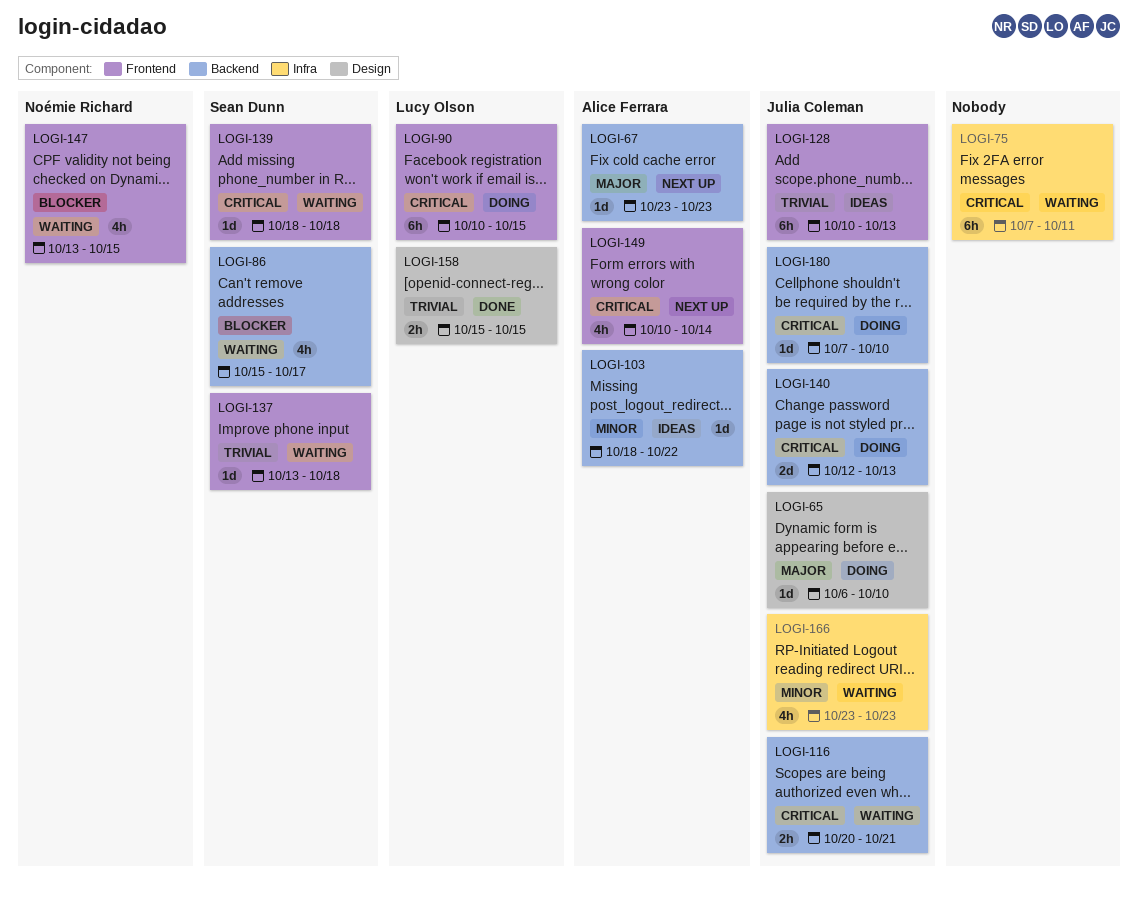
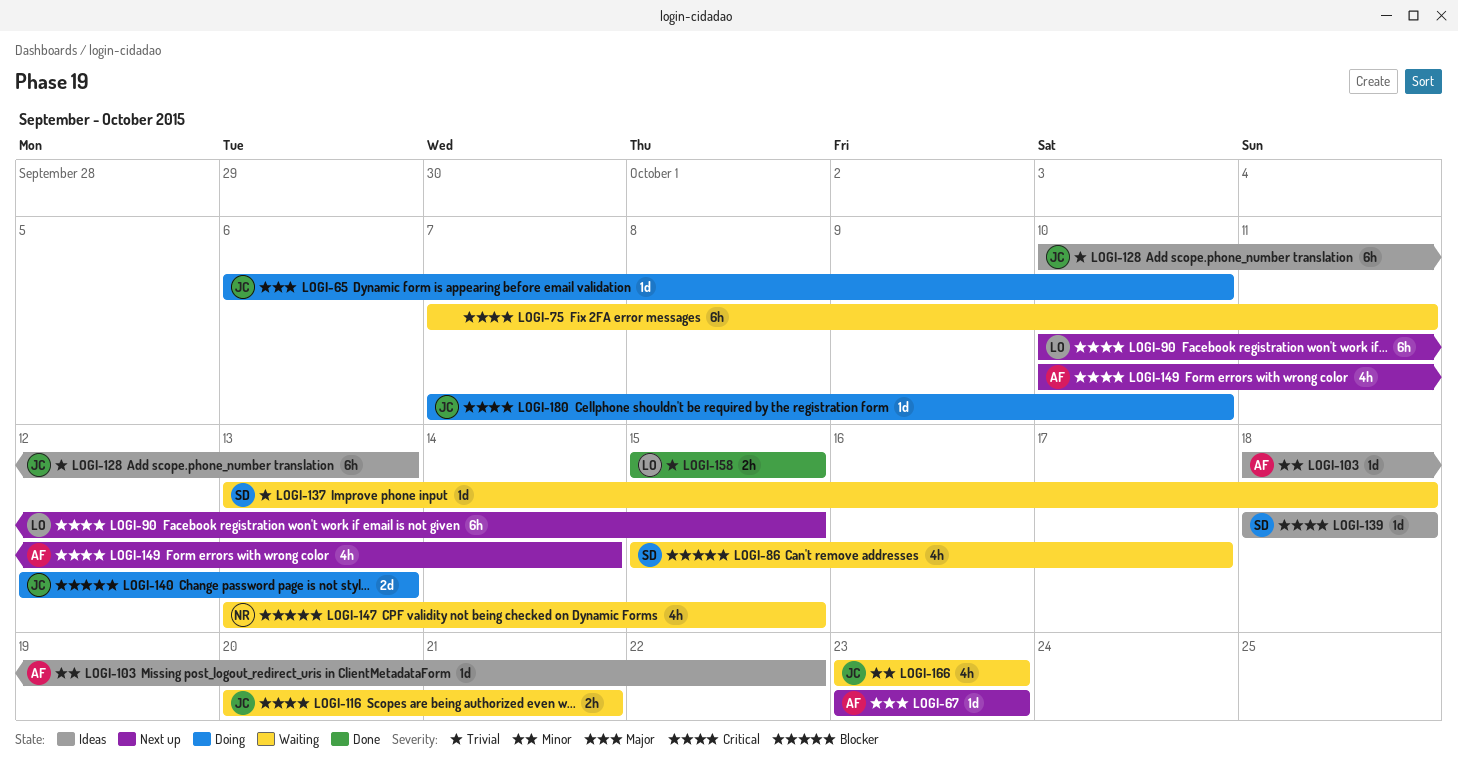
LOGI-90, status: Doing -> Next up
LOGI-139, status: Waiting -> Ideas
LOGI-140, priority: Critical -> Blocker

